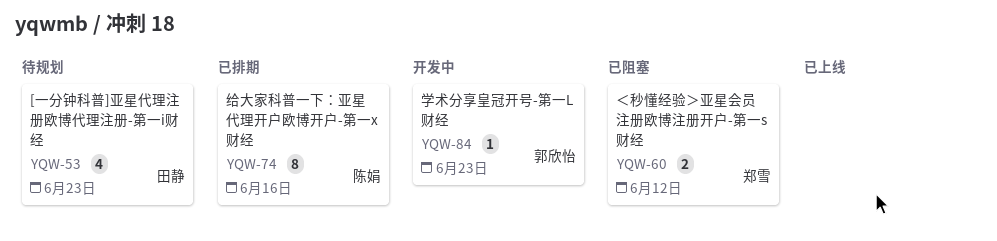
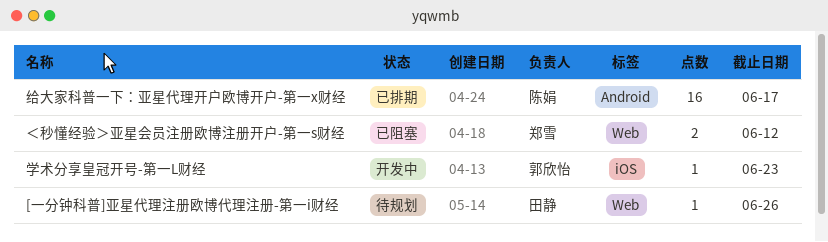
[一分钟科普]亚星代理注册欧博代理注册-第一i财经, estimate: 4 -> 1
[一分钟科普]亚星代理注册欧博代理注册-第一i财经, due: Jun 23 -> Jun 26
给大家科普一下：亚星代理开户欧博开户-第一x财经, estimate: 8 -> 16
给大家科普一下：亚星代理开户欧博开户-第一x财经, due: Jun 16 -> Jun 17

